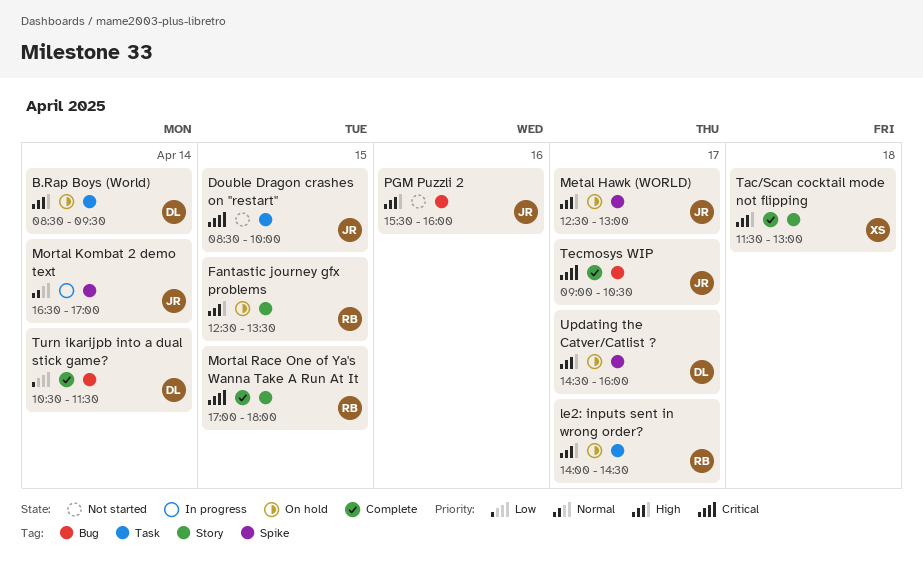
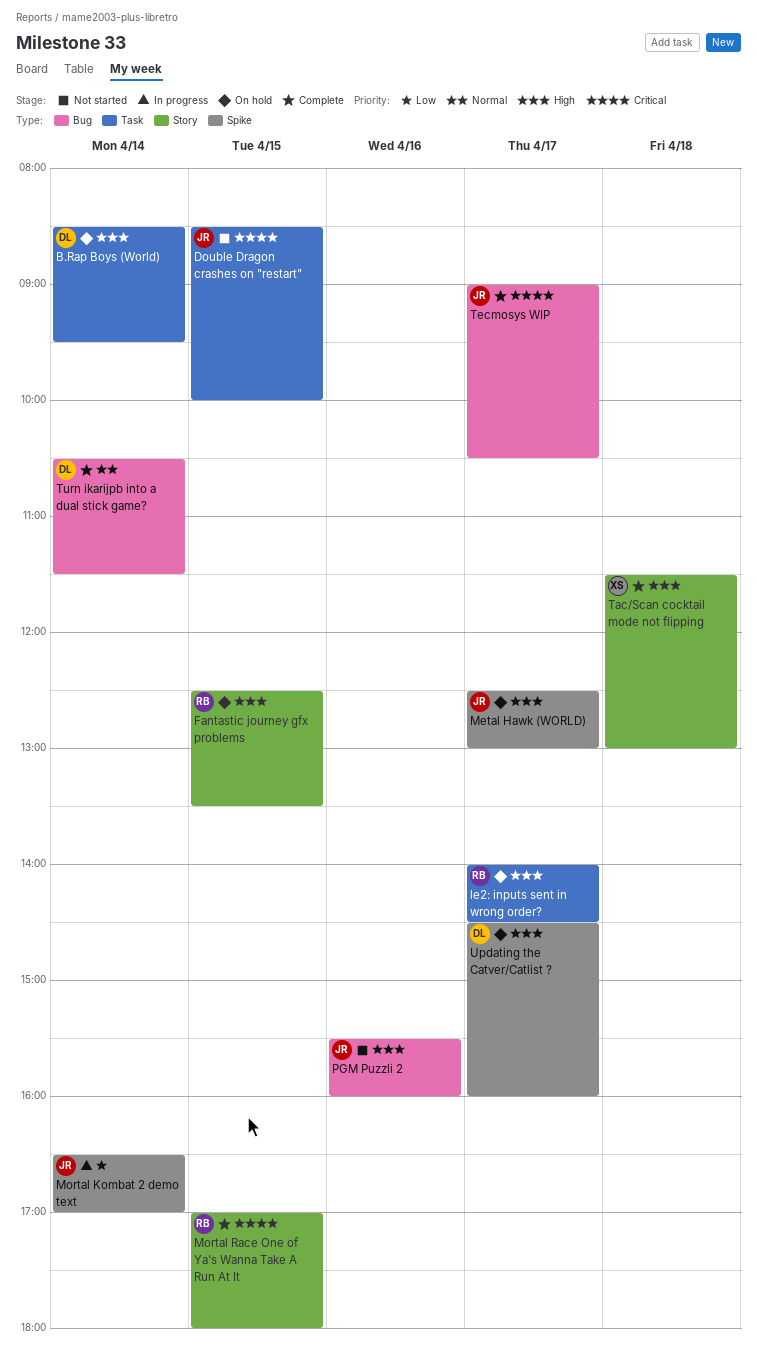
Mortal Kombat 2 demo text, priority: Normal -> Low
Turn ikarijpb into a dual stick game?, priority: Low -> Normal

